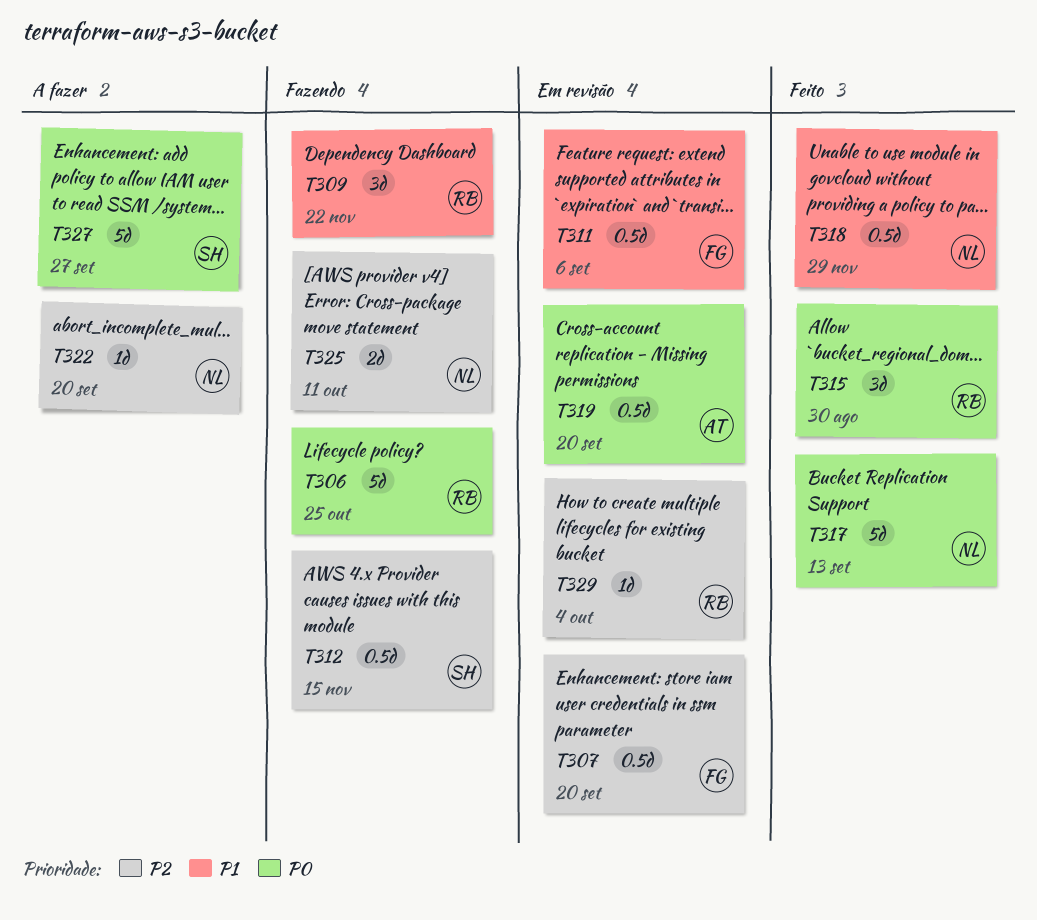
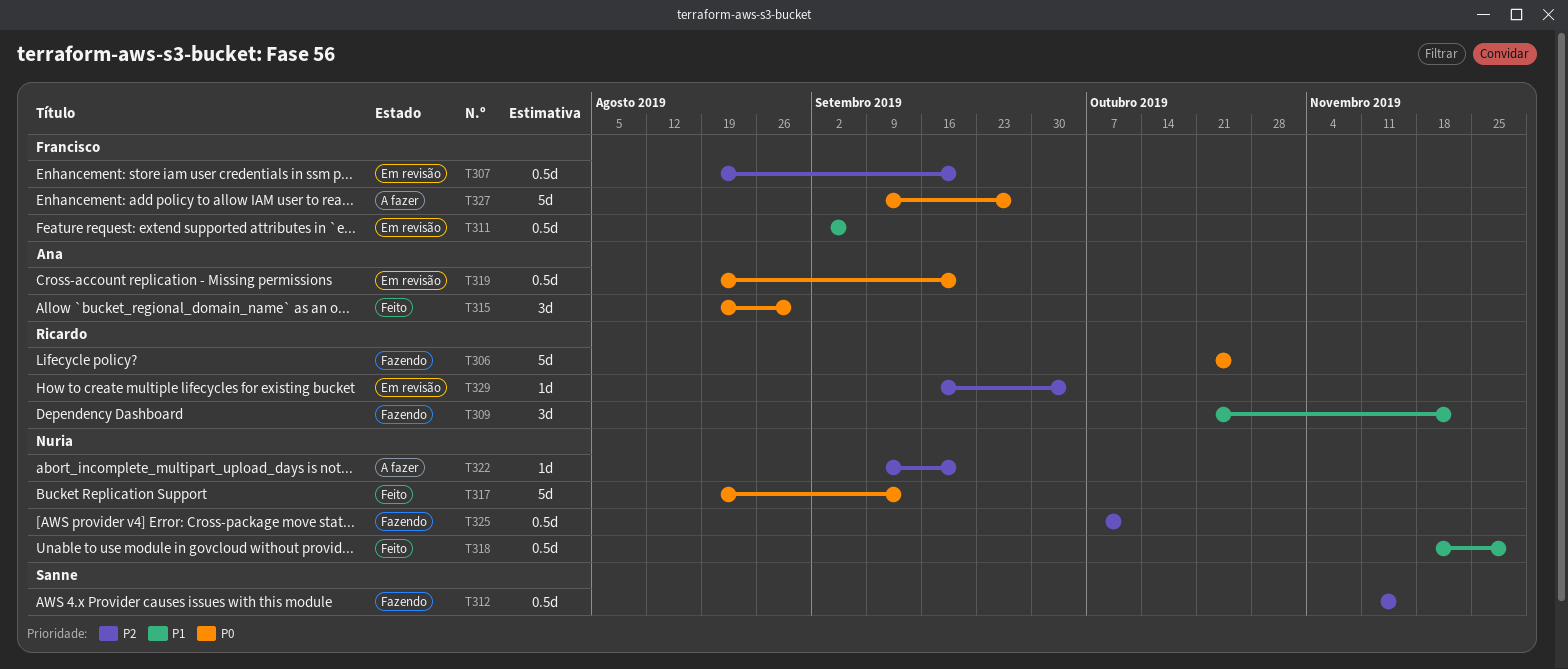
T315, owner: Ricardo -> Ana
T325, estimate: 2d -> 0.5d
T327, owner: Sanne -> Francisco

